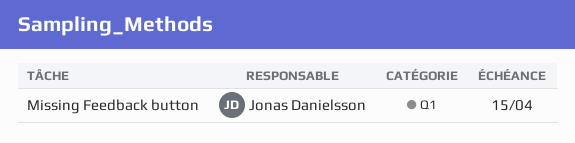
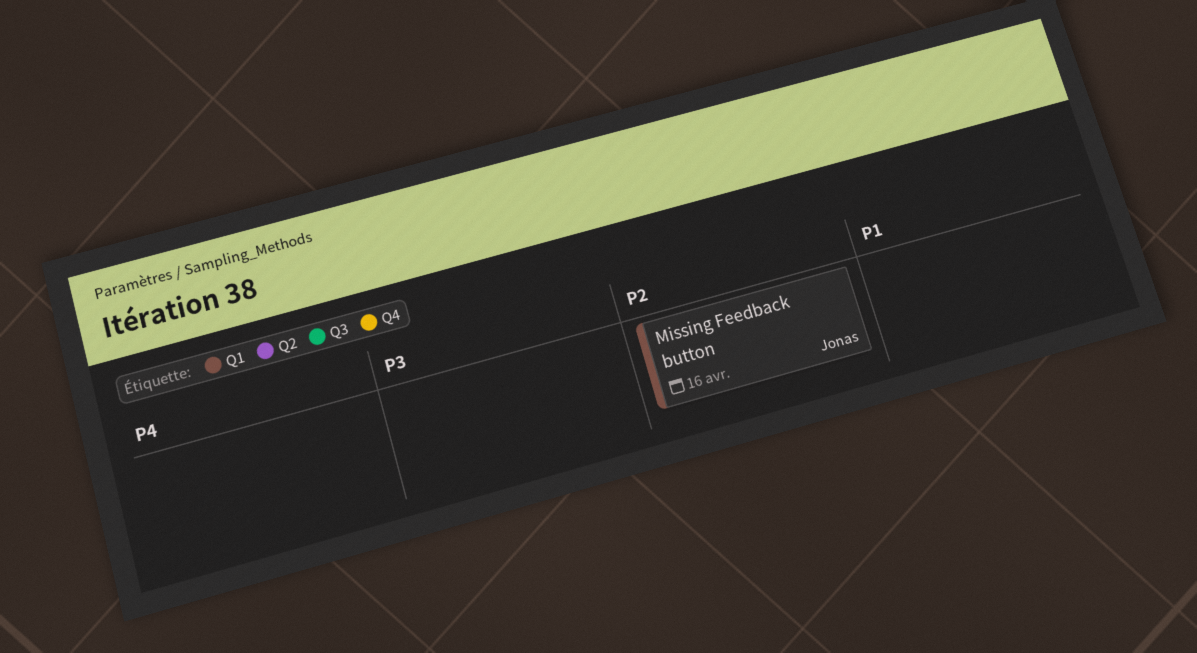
Missing Feedback button, due: Apr 15 -> Apr 16

